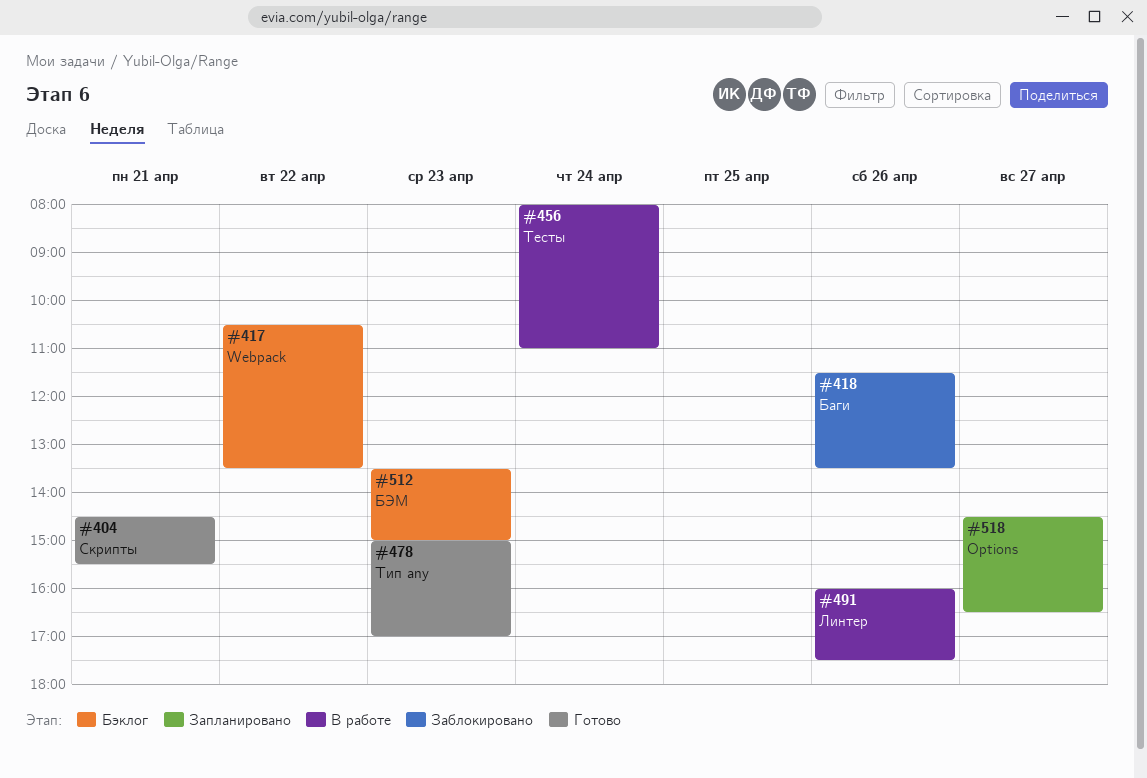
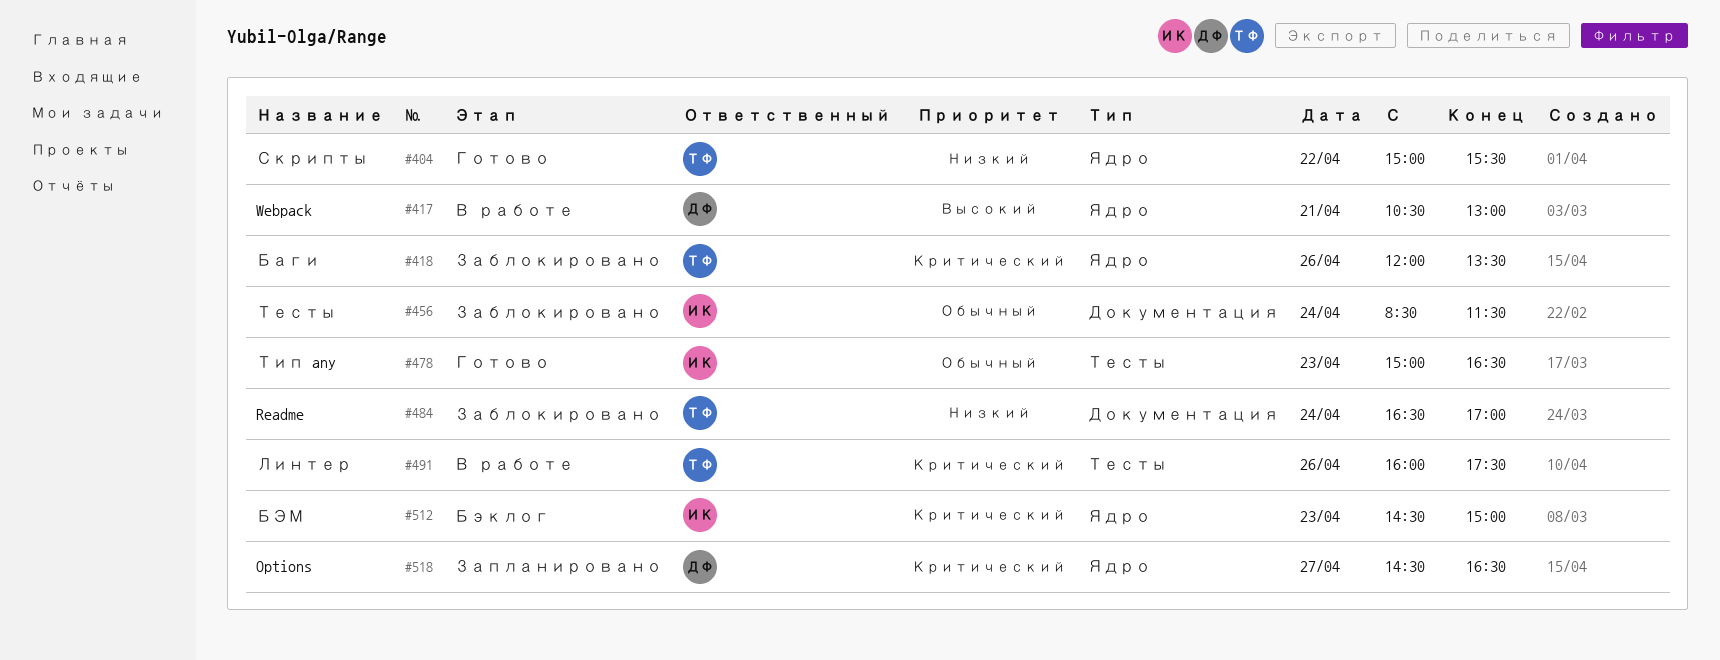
#404, day: Apr 21 -> Apr 22
#404, begins: 14:30 -> 15:00
#417, status: Бэклог -> В работе
#417, day: Apr 22 -> Apr 21
#417, ends: 13:30 -> 13:00
#418, begins: 11:30 -> 12:00
#456, status: В работе -> Заблокировано
#456, begins: 08:00 -> 08:30
#456, ends: 11:00 -> 11:30
#478, ends: 17:00 -> 16:30
#484: none -> present
#512, begins: 13:30 -> 14:30

